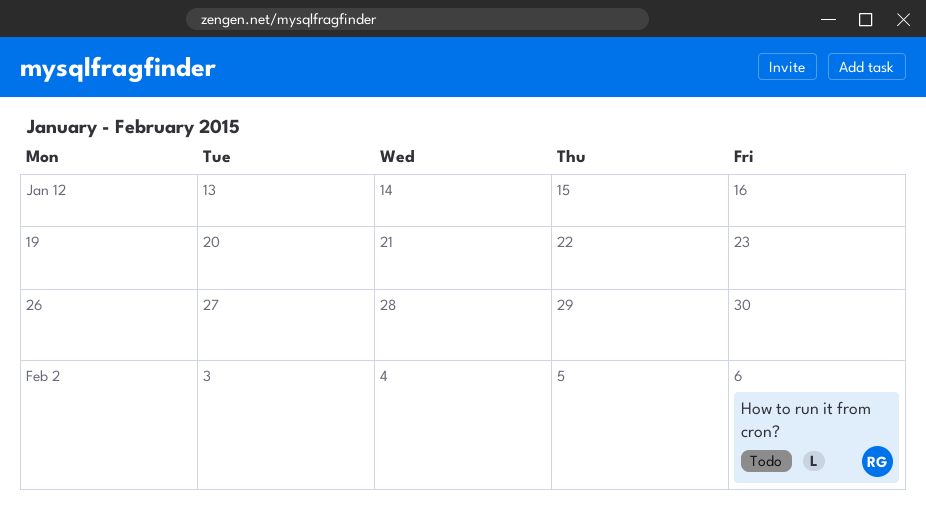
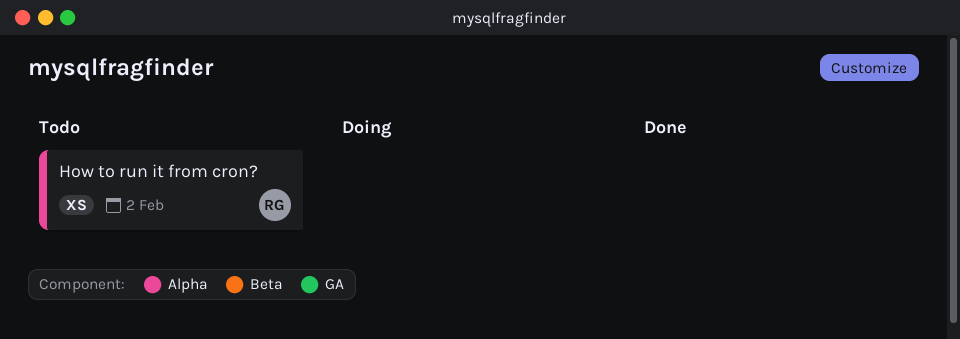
How to run it from cron?, estimate: L -> XS
How to run it from cron?, due: Feb 6 -> Feb 2

